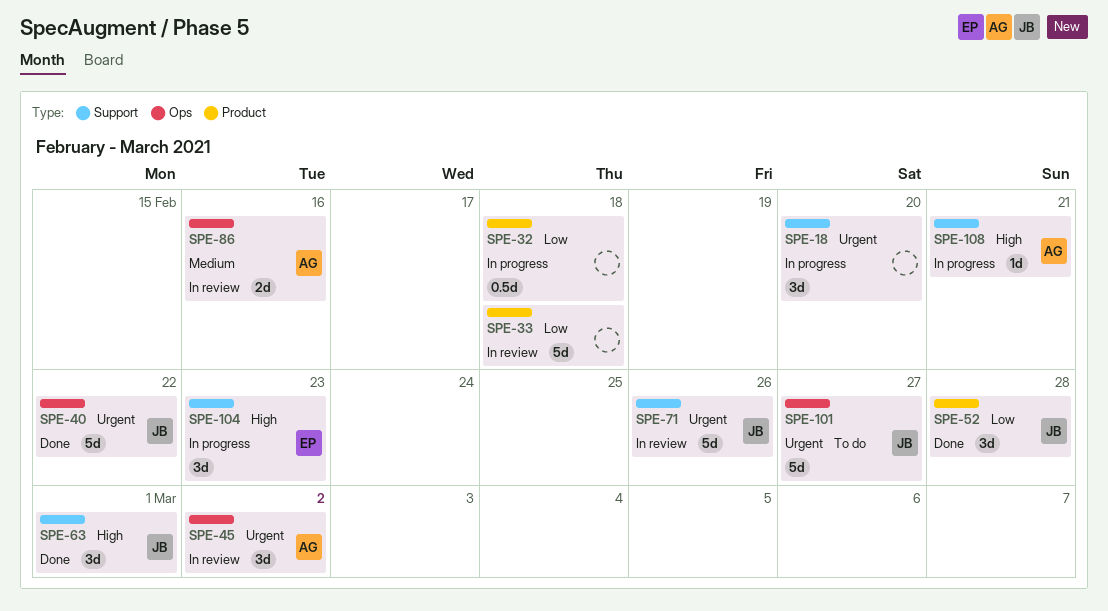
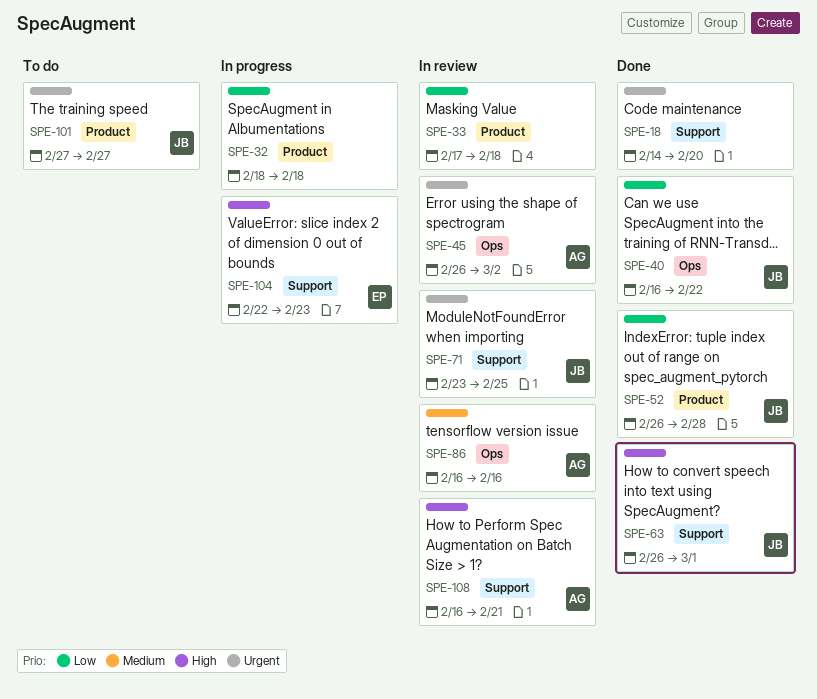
SPE-18, status: In progress -> Done
SPE-40, priority: Urgent -> Low
SPE-71, due: Feb 26 -> Feb 25
SPE-101, label: Ops -> Product
SPE-108, status: In progress -> In review

